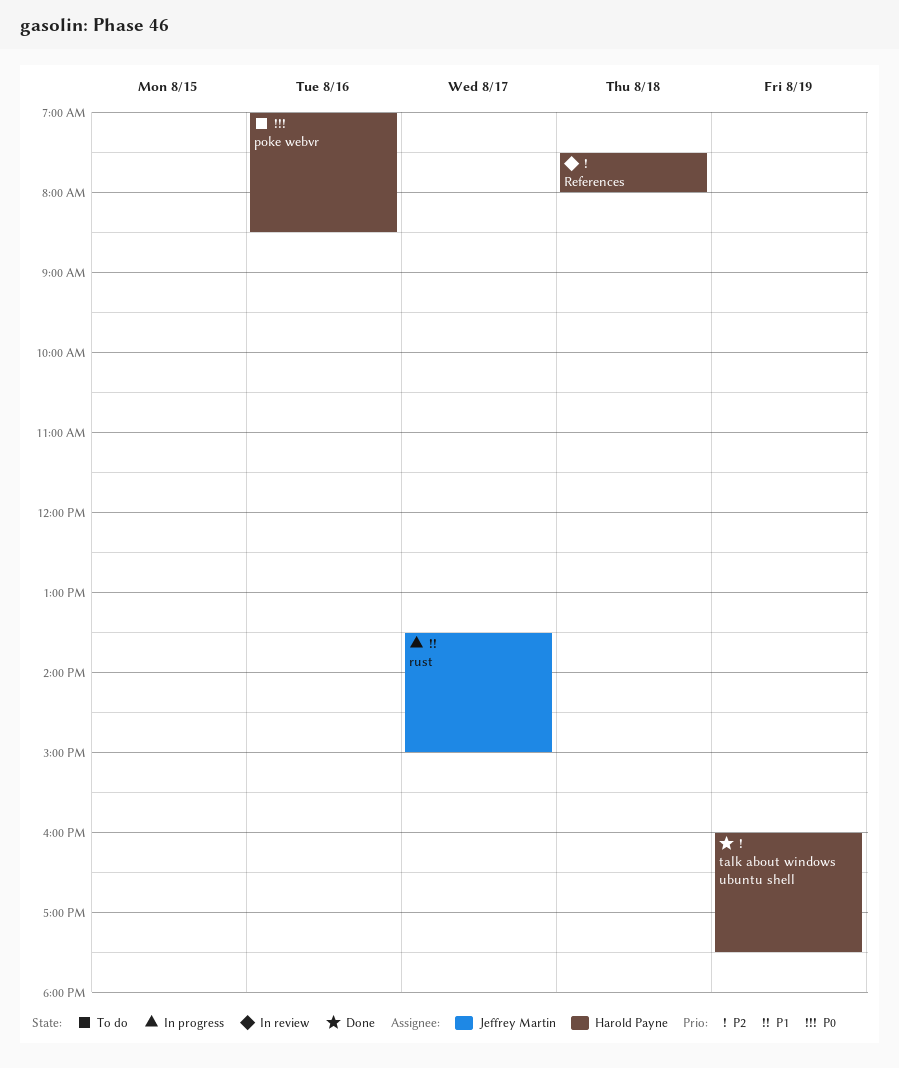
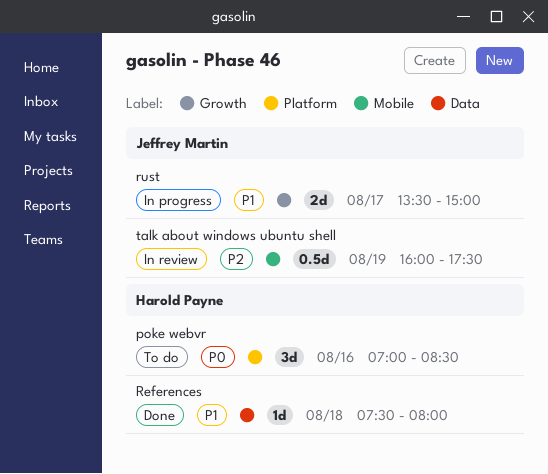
References, status: In review -> Done
References, priority: P2 -> P1
talk about windows ubuntu shell, status: Done -> In review
talk about windows ubuntu shell, owner: Harold Payne -> Jeffrey Martin

